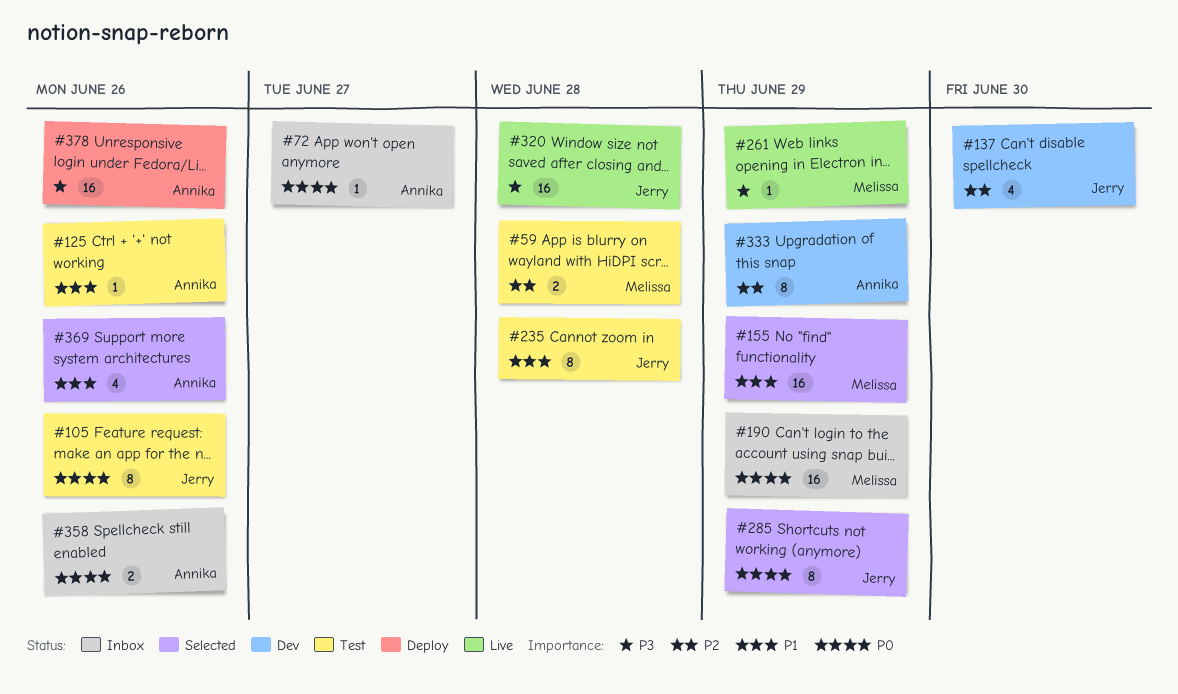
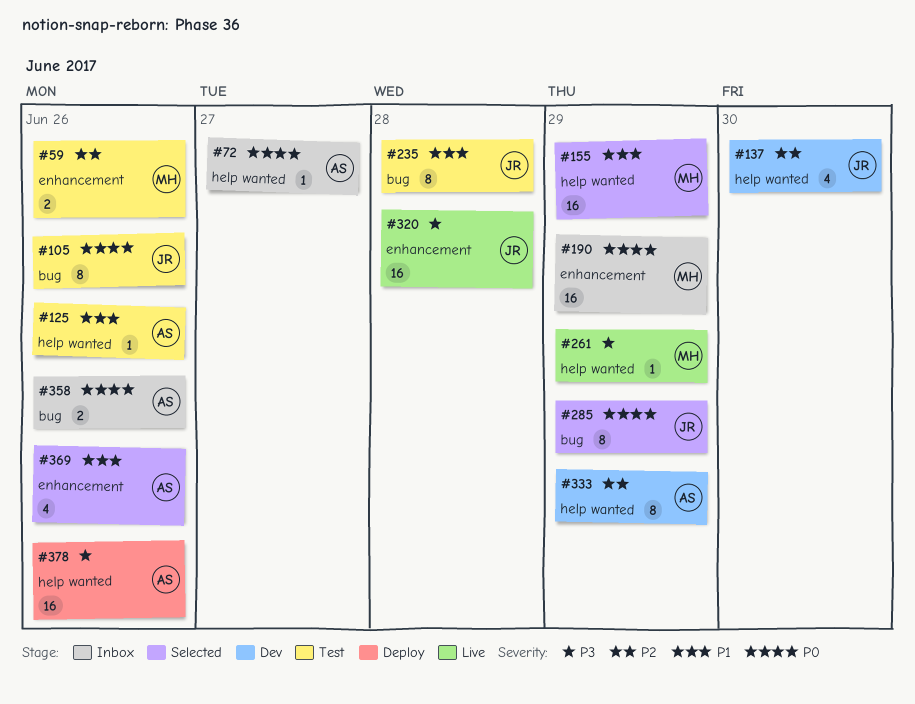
#59, due: Jun 28 -> Jun 26

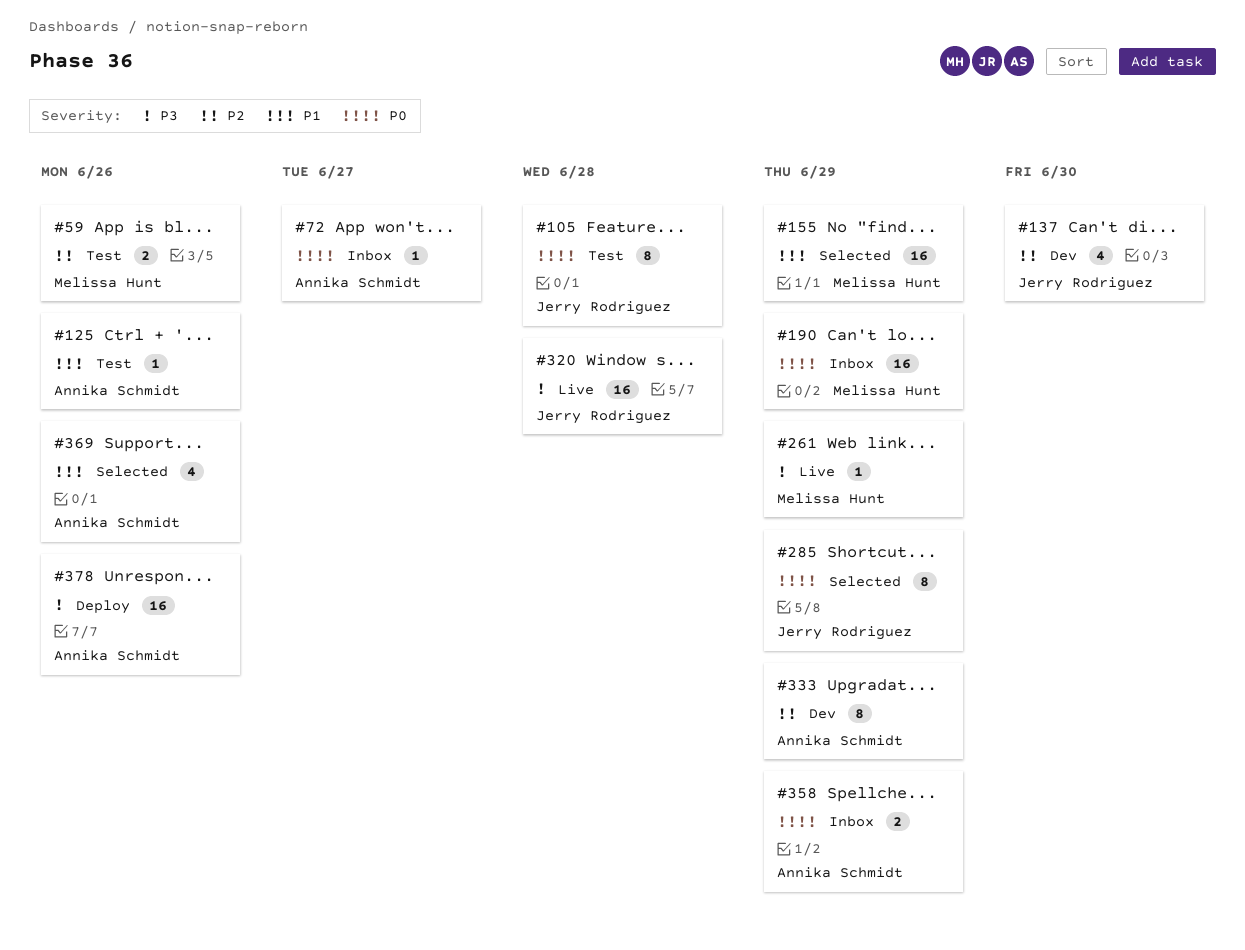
#105, due: Jun 26 -> Jun 28
#235: present -> none
#358, due: Jun 26 -> Jun 29

